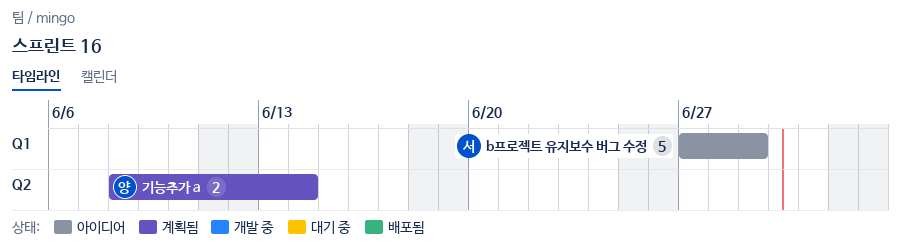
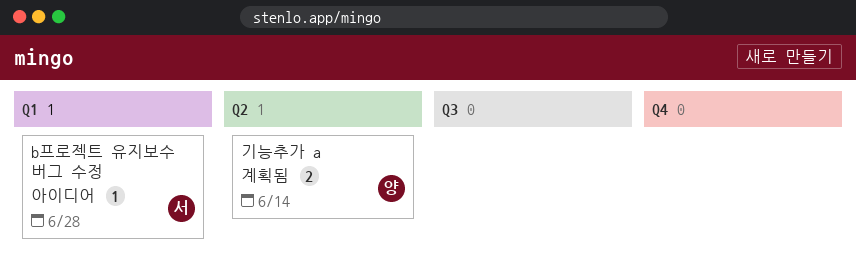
b프로젝트 유지보수 버그 수정, estimate: 5 -> 1
b프로젝트 유지보수 버그 수정, due: Jun 29 -> Jun 28

